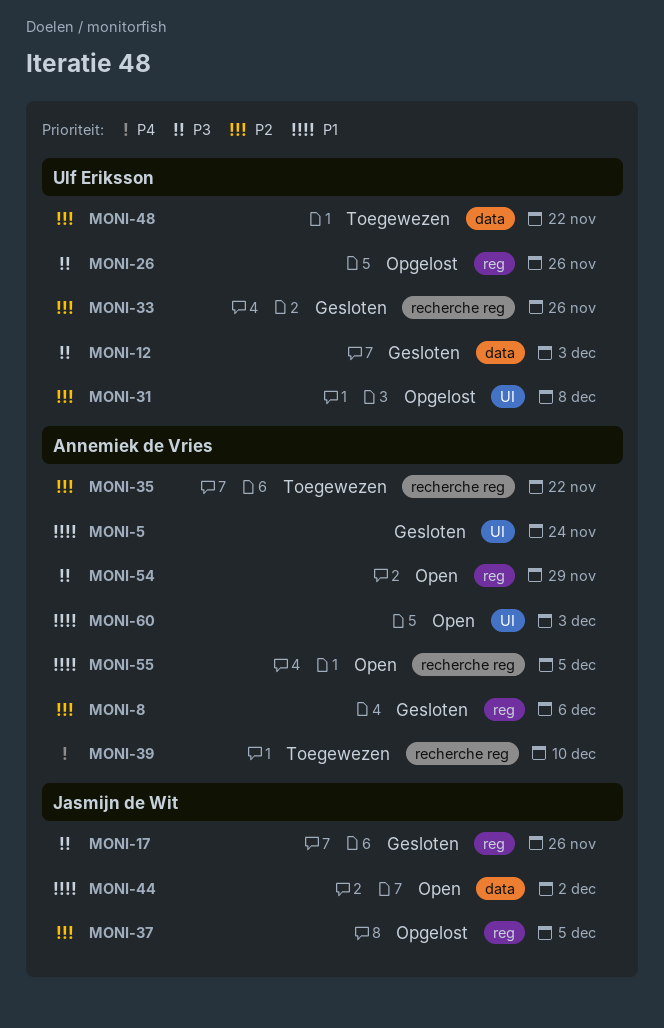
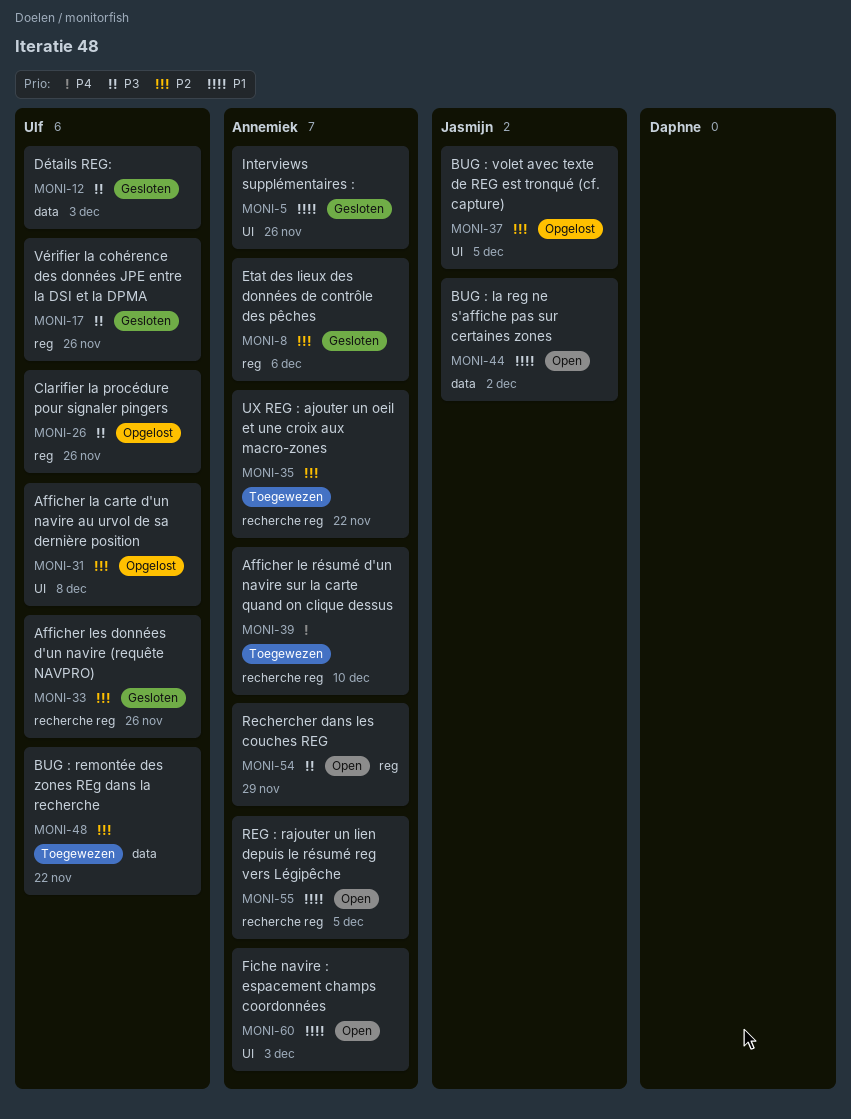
MONI-5, due: Nov 24 -> Nov 26
MONI-17, owner: Jasmijn de Wit -> Ulf Eriksson
MONI-37, label: reg -> UI

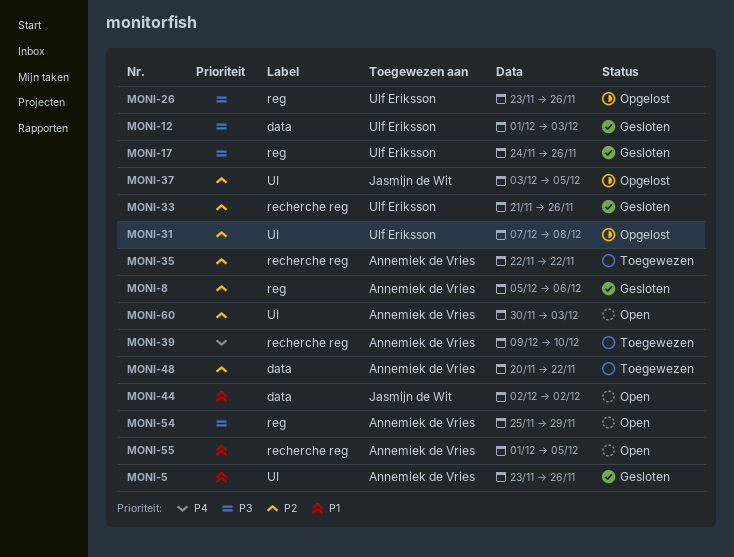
MONI-48, owner: Ulf Eriksson -> Annemiek de Vries
MONI-60, priority: P1 -> P2

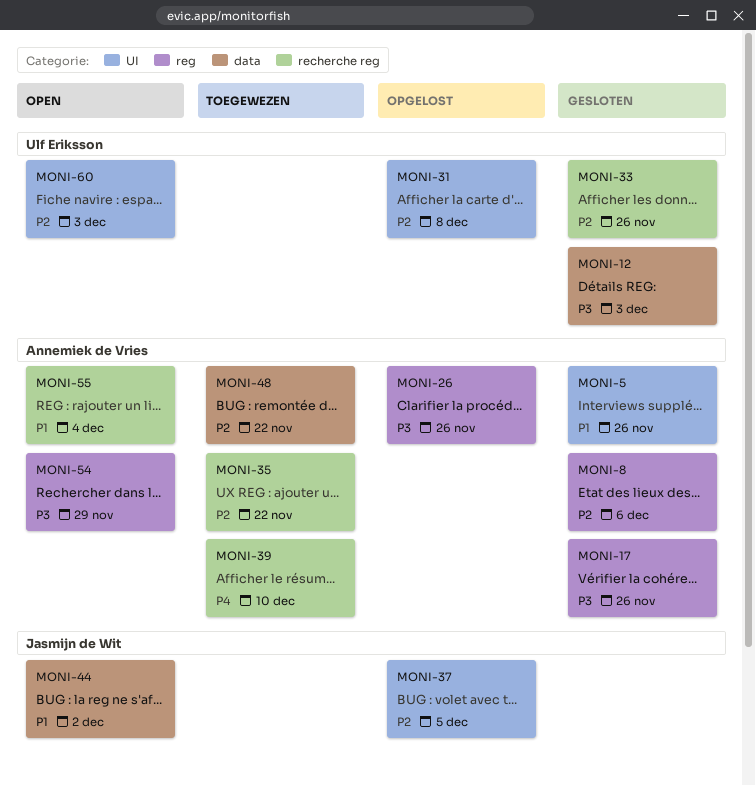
MONI-17, owner: Ulf Eriksson -> Annemiek de Vries
MONI-26, owner: Ulf Eriksson -> Annemiek de Vries
MONI-55, due: Dec 5 -> Dec 4
MONI-60, owner: Annemiek de Vries -> Ulf Eriksson

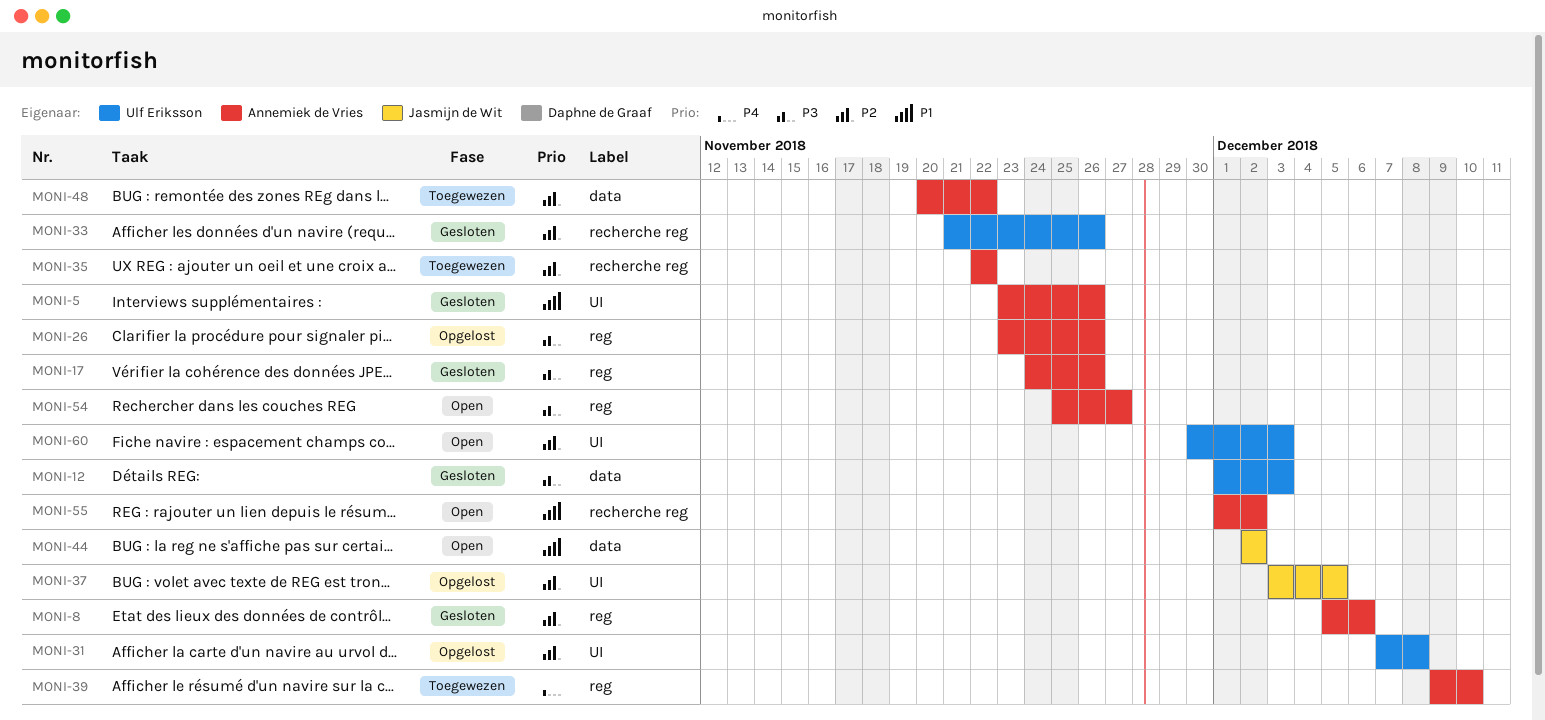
MONI-39, label: recherche reg -> reg
MONI-54, due: Nov 29 -> Nov 27
MONI-55, due: Dec 4 -> Dec 2

